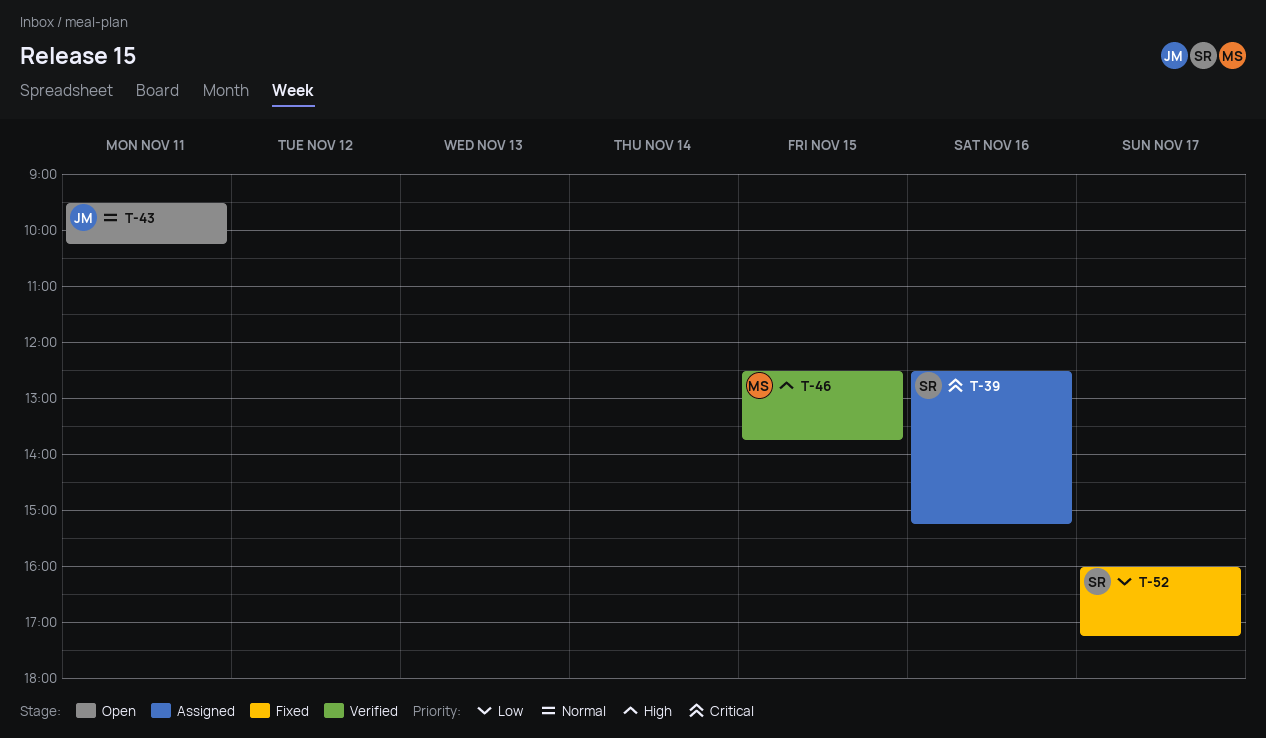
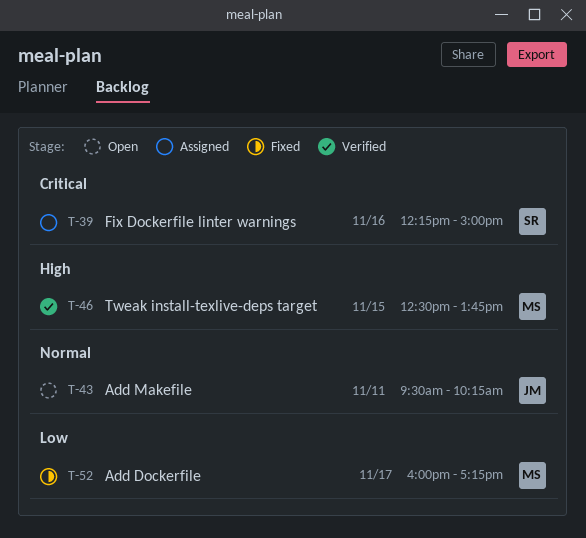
T-39, begins: 12:30 -> 12:15
T-39, ends: 15:15 -> 15:00
T-52, owner: SR -> MS

